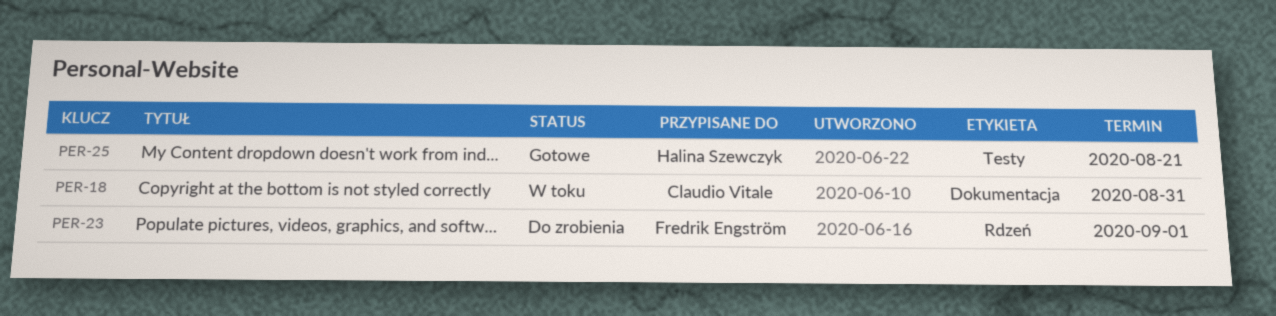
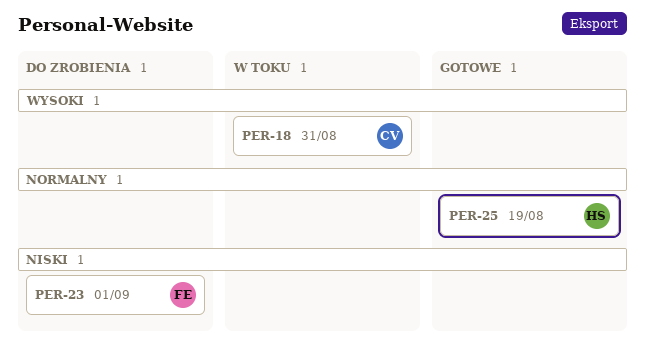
PER-25, due: Aug 21 -> Aug 19

